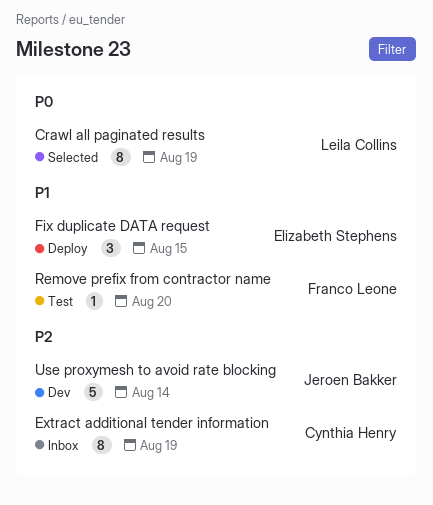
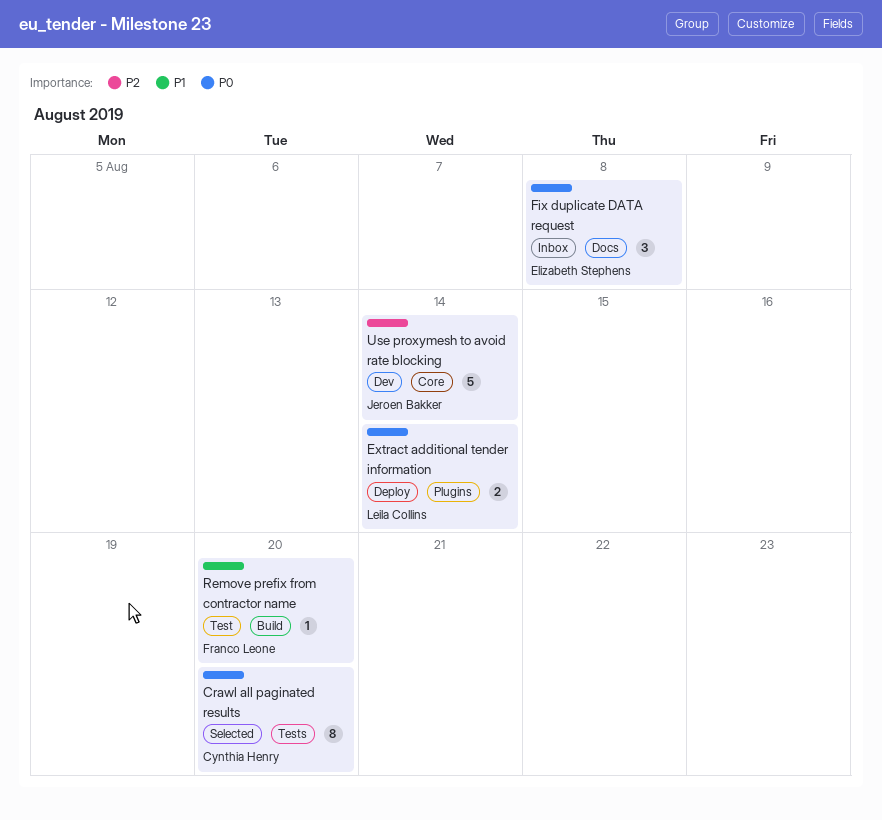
Crawl all paginated results, owner: Leila Collins -> Cynthia Henry
Crawl all paginated results, due: Aug 19 -> Aug 20
Extract additional tender information, status: Inbox -> Deploy
Extract additional tender information, owner: Cynthia Henry -> Leila Collins
Extract additional tender information, priority: P2 -> P0
Extract additional tender information, estimate: 8 -> 2
Extract additional tender information, due: Aug 19 -> Aug 14
Fix duplicate DATA request, status: Deploy -> Inbox
Fix duplicate DATA request, priority: P1 -> P0
Fix duplicate DATA request, due: Aug 15 -> Aug 8

